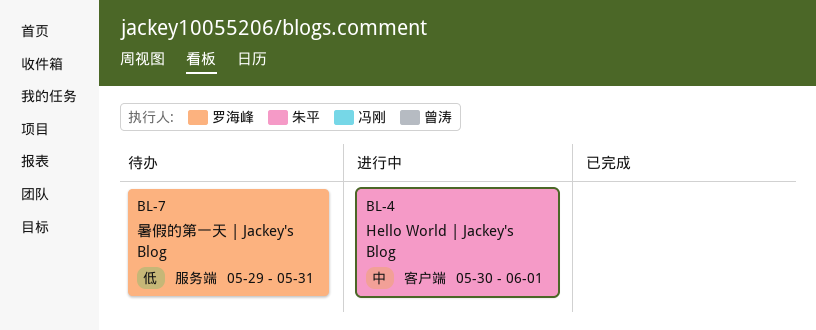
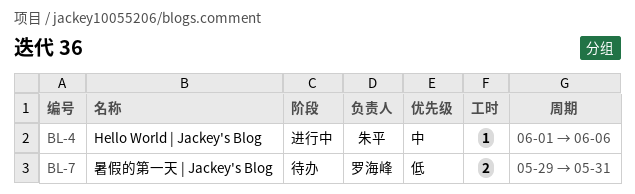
BL-4, start: May 30 -> Jun 1
BL-4, due: Jun 1 -> Jun 6

